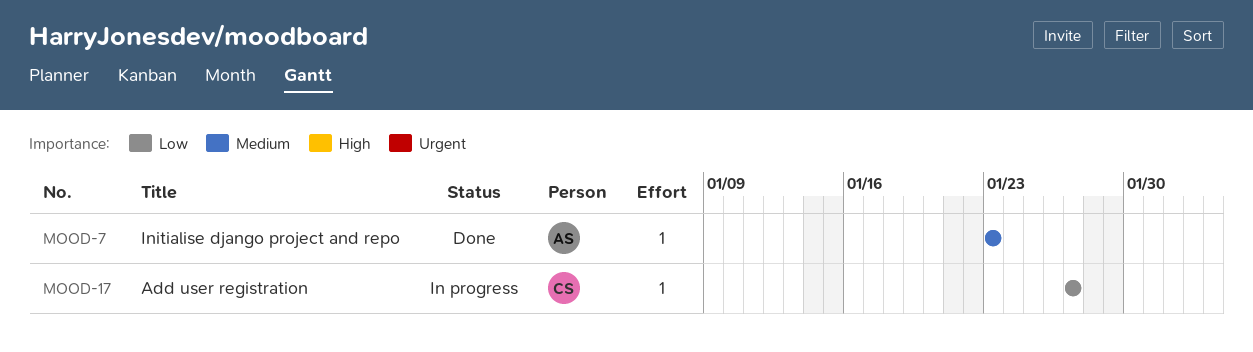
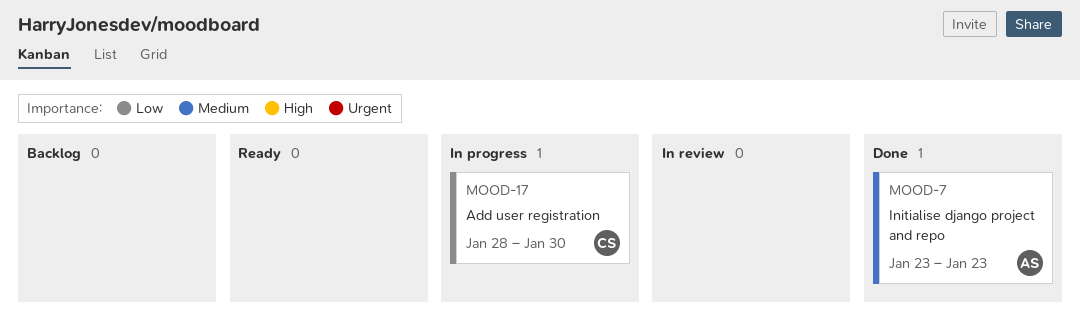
MOOD-17, start: Jan 27 -> Jan 28
MOOD-17, due: Jan 27 -> Jan 30

